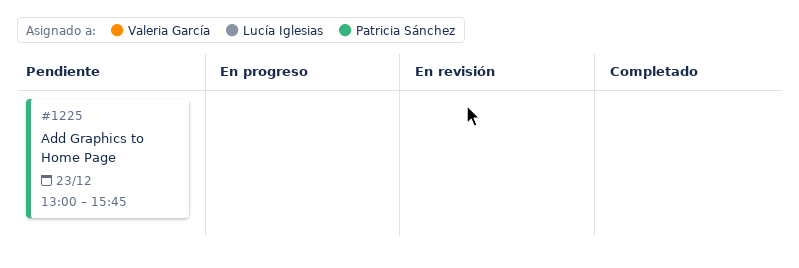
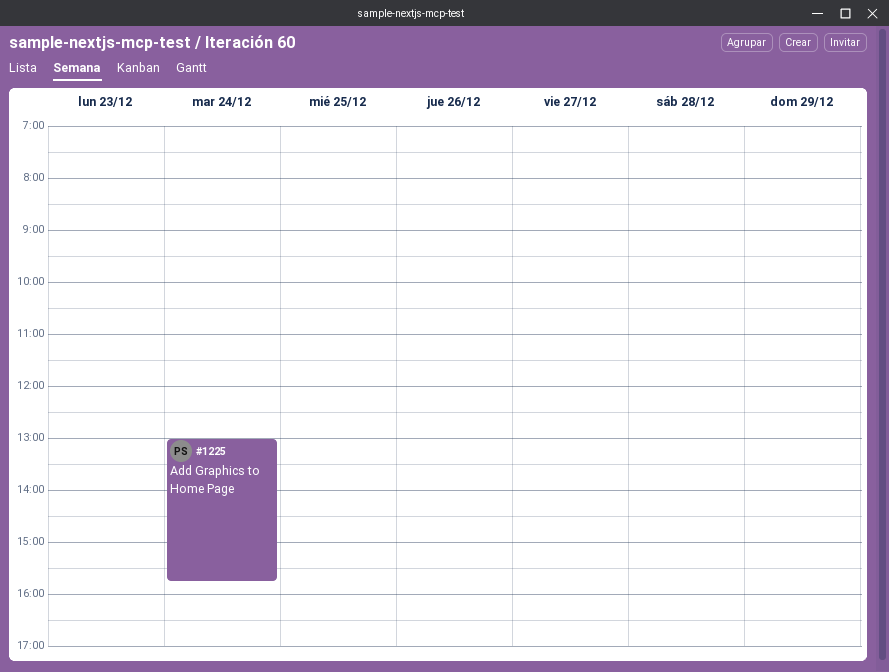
#1225, day: Dec 23 -> Dec 24

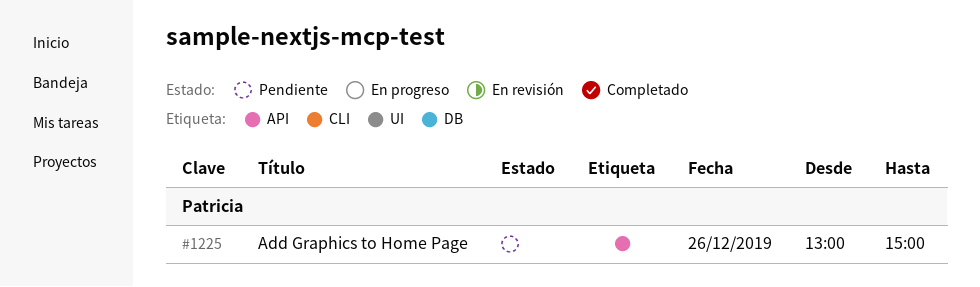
#1225, day: Dec 24 -> Dec 26
#1225, ends: 15:45 -> 15:00

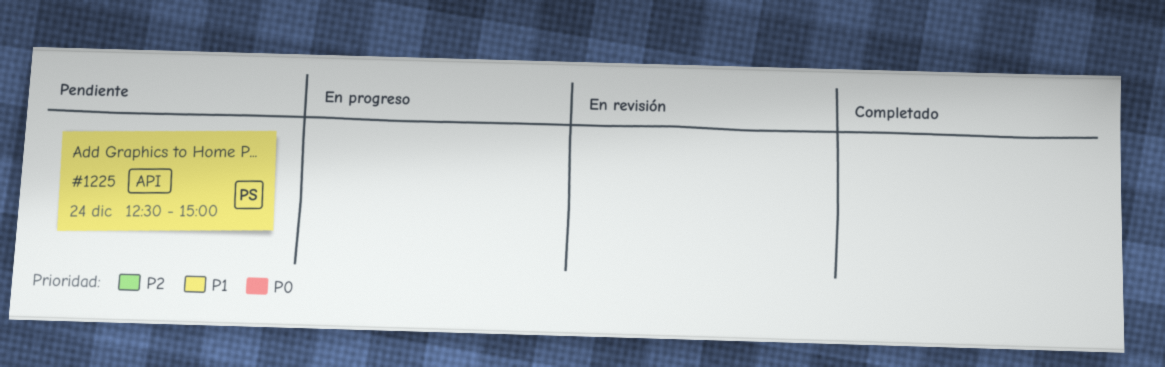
#1225, day: Dec 26 -> Dec 24
#1225, begins: 13:00 -> 12:30

